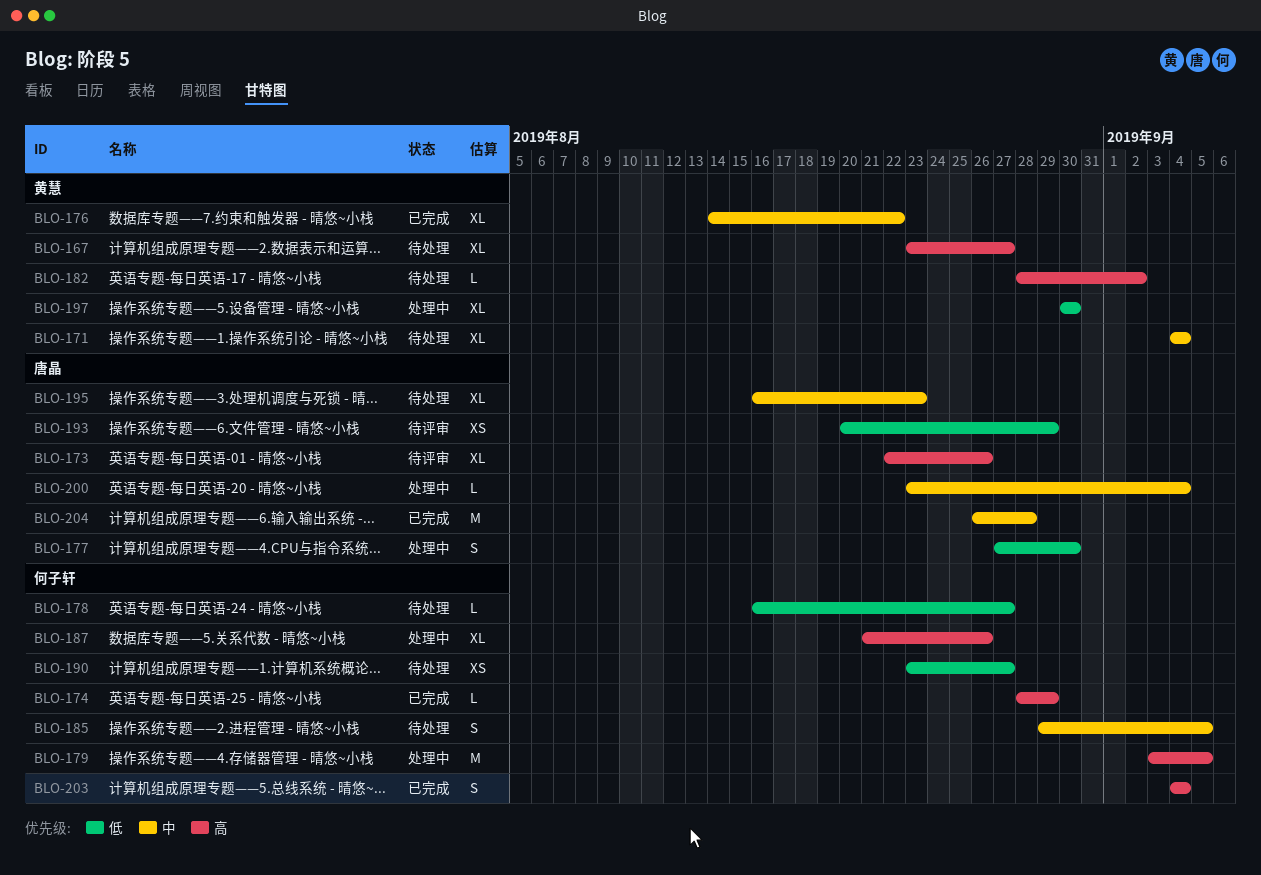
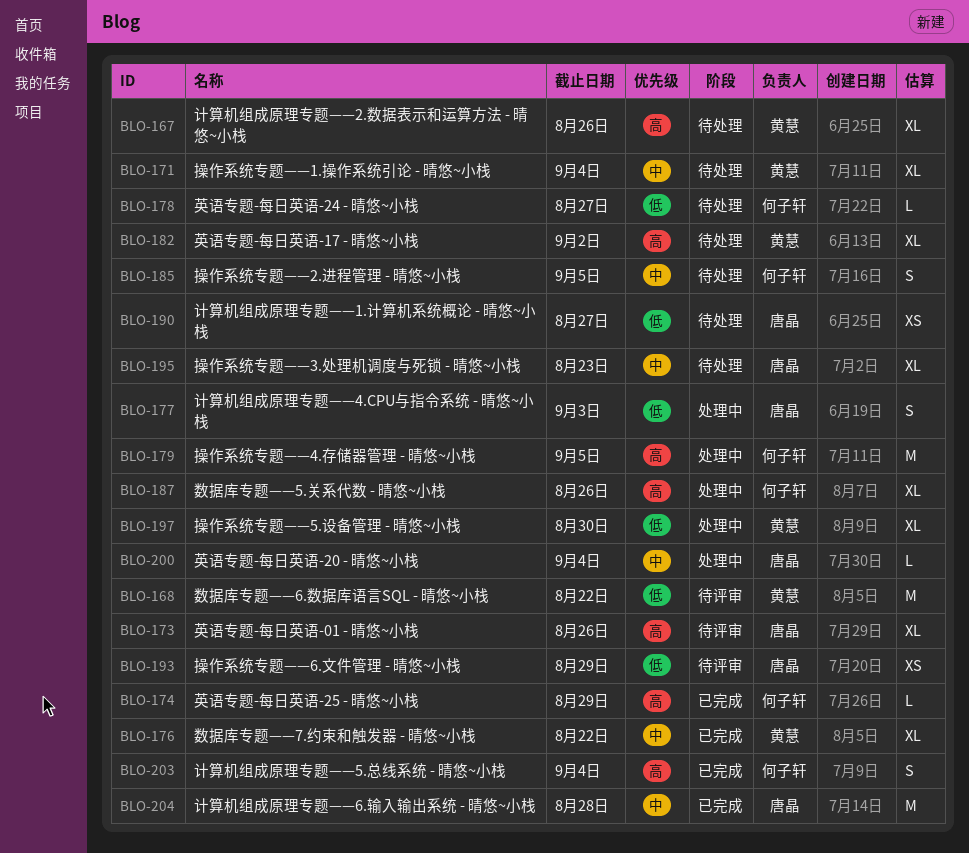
BLO-167, due: Aug 27 -> Aug 26
BLO-168: none -> present
BLO-177, due: Aug 30 -> Sep 3
BLO-182, estimate: L -> XL
BLO-190, owner: 何子轩 -> 唐晶

